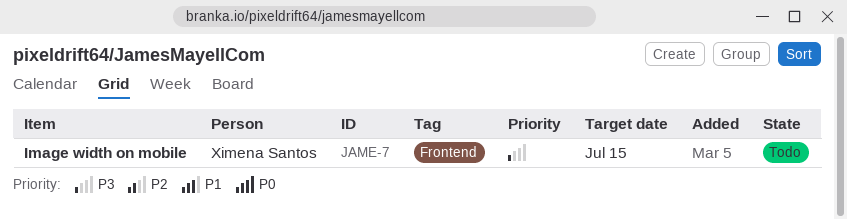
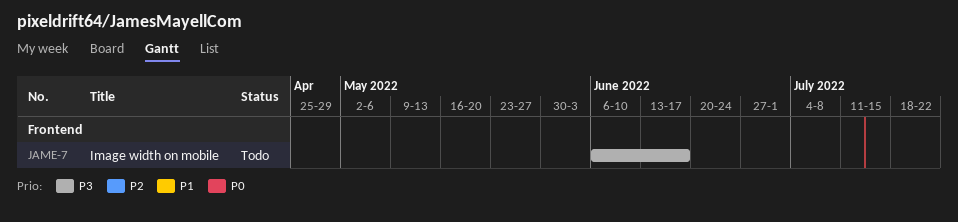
JAME-7, due: Jul 15 -> Jun 17

